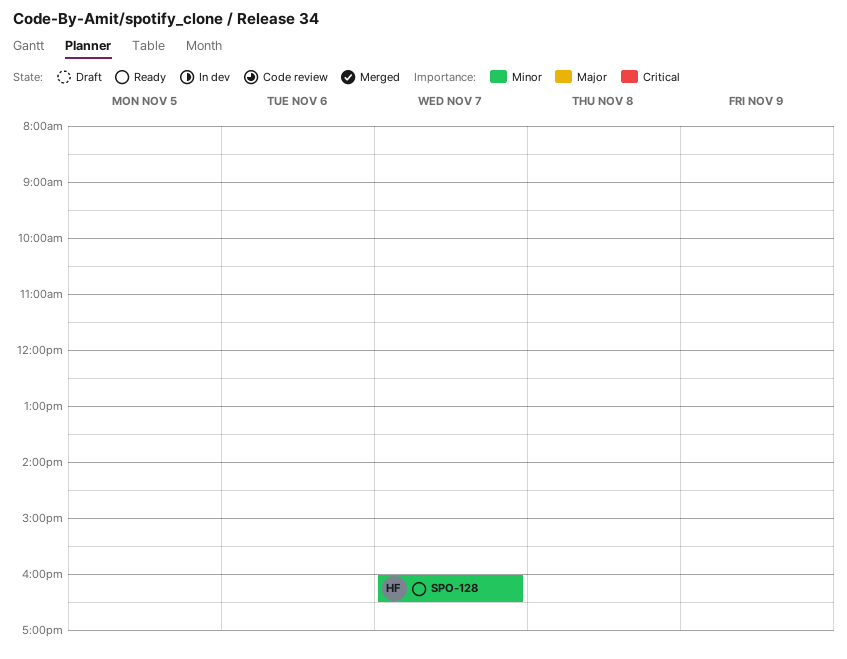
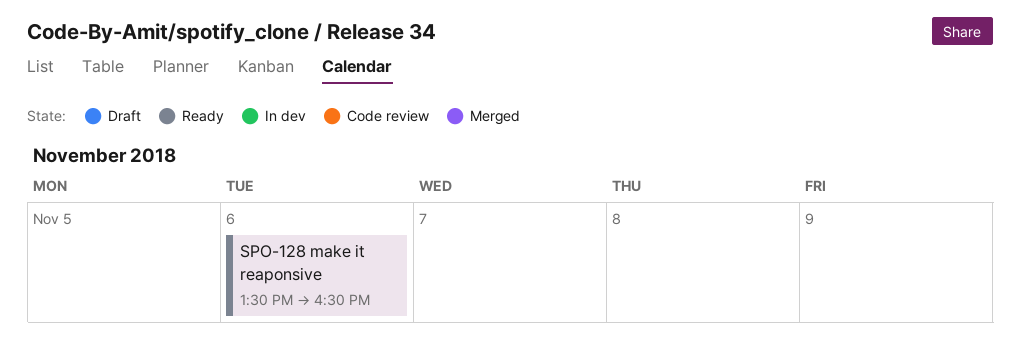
SPO-128, day: Nov 7 -> Nov 6
SPO-128, begins: 16:00 -> 13:30

